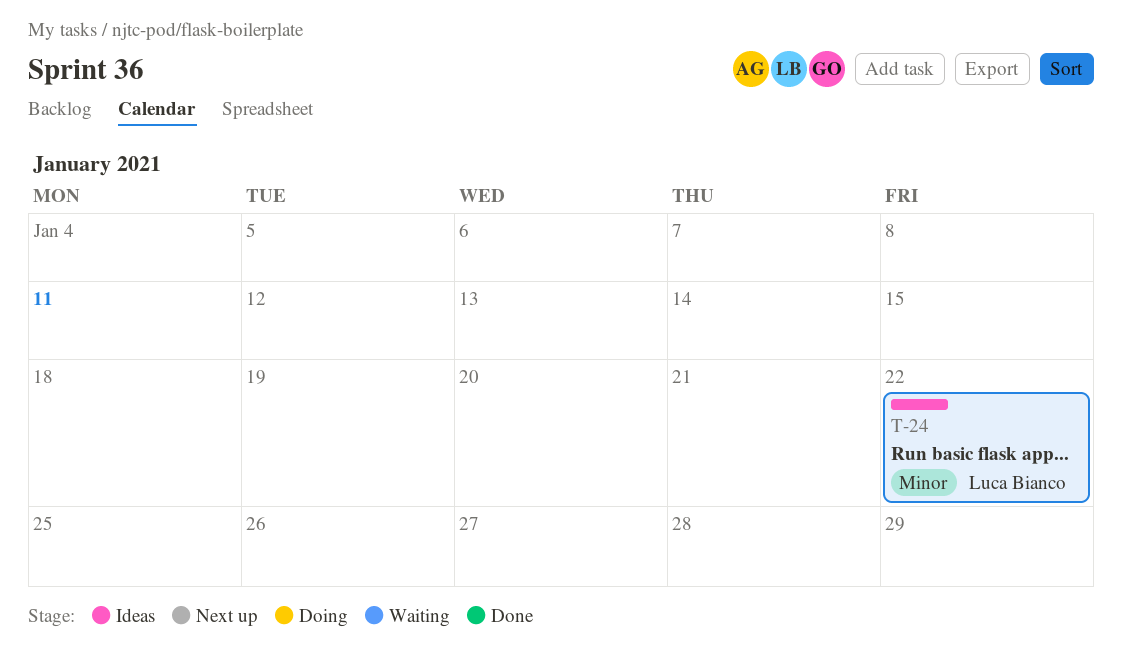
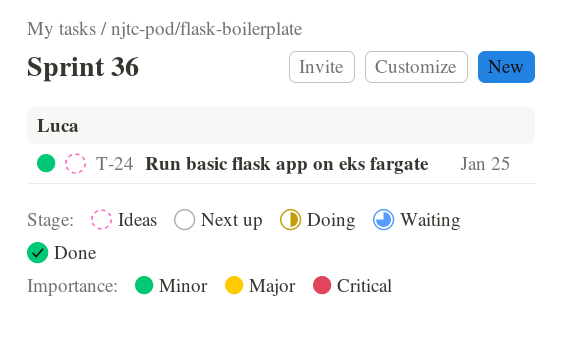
T-24, due: Jan 22 -> Jan 25

